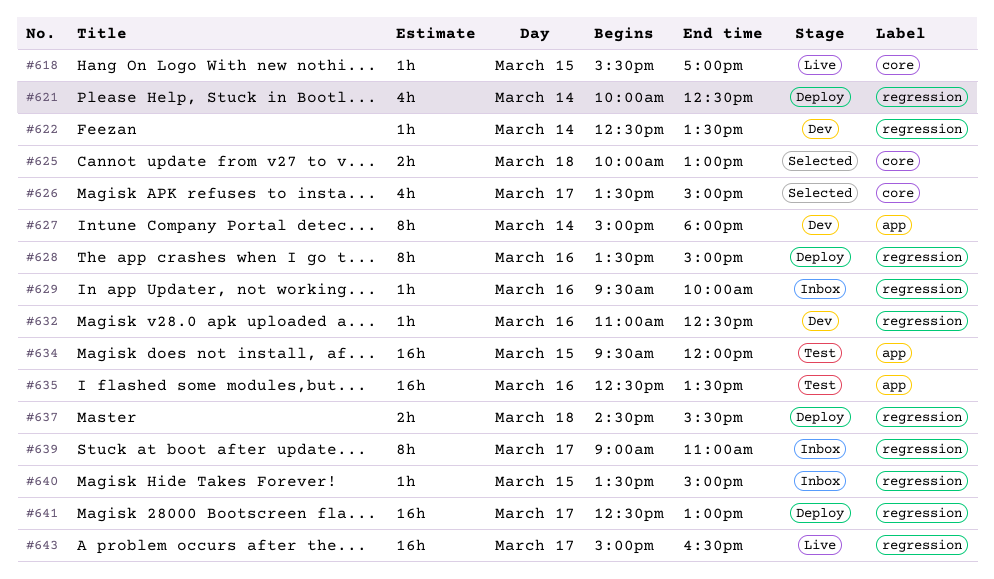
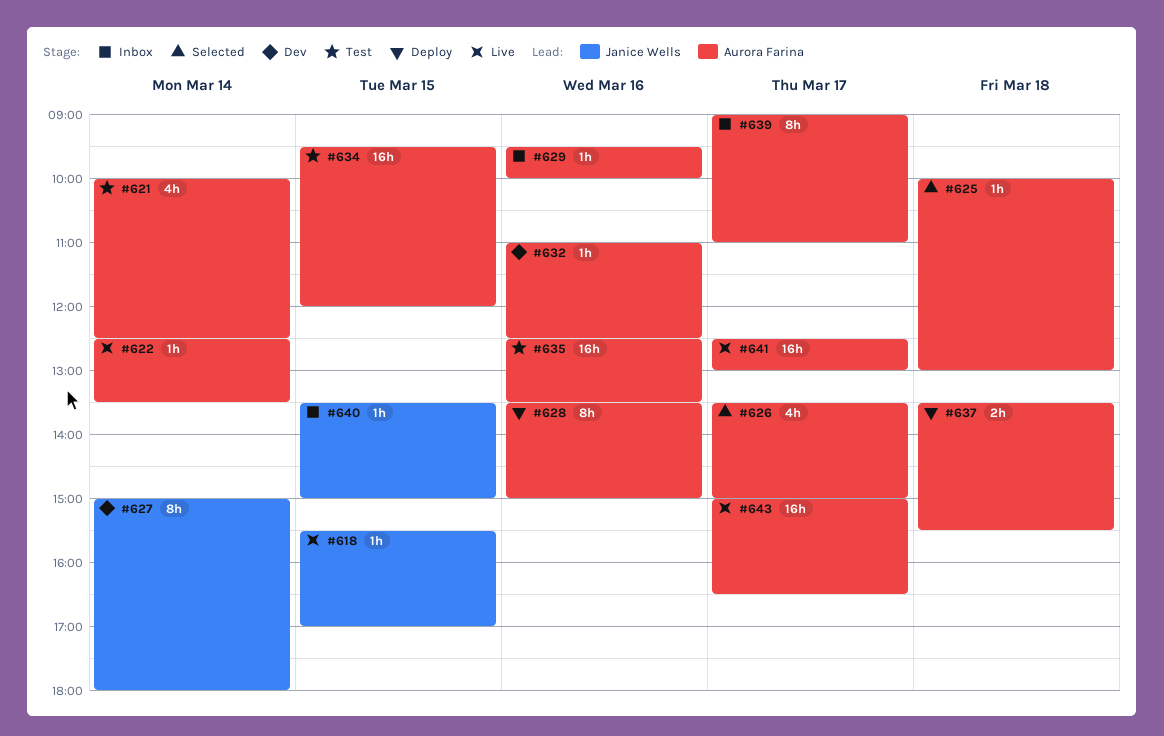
#621, status: Deploy -> Test
#622, status: Dev -> Live
#625, estimate: 2h -> 1h
#637, begins: 14:30 -> 13:30
#641, status: Deploy -> Live

